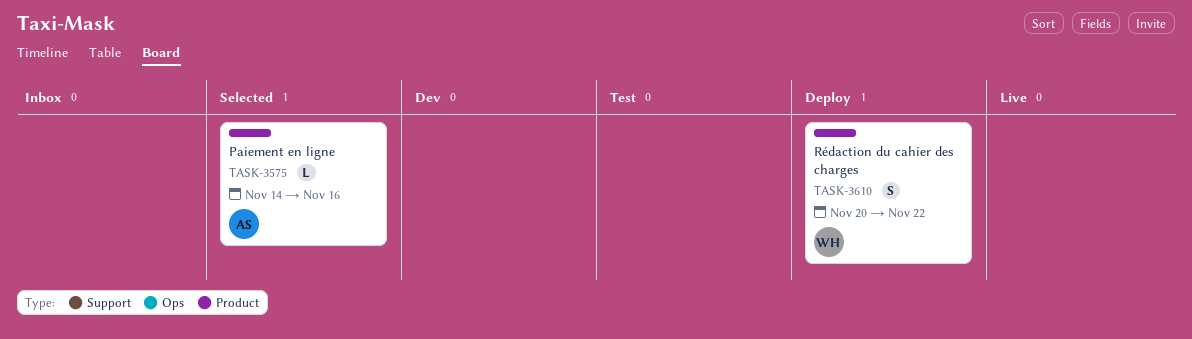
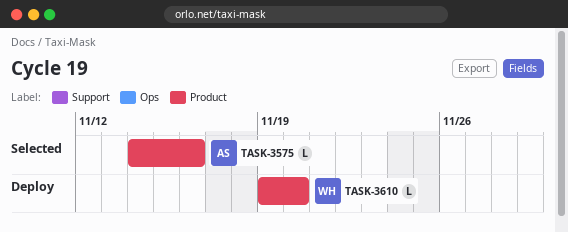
TASK-3610, estimate: S -> L
TASK-3610, start: Nov 20 -> Nov 19
TASK-3610, due: Nov 22 -> Nov 20

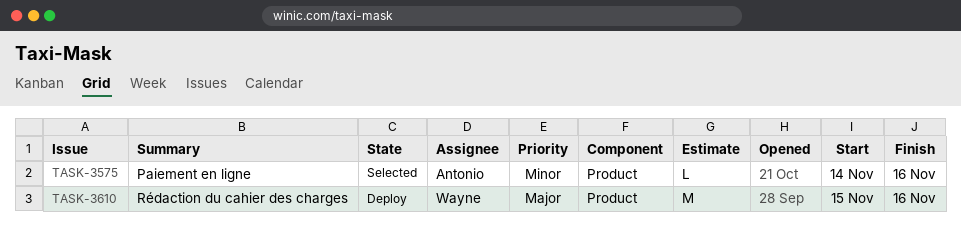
TASK-3610, estimate: L -> M
TASK-3610, start: Nov 19 -> Nov 15
TASK-3610, due: Nov 20 -> Nov 16

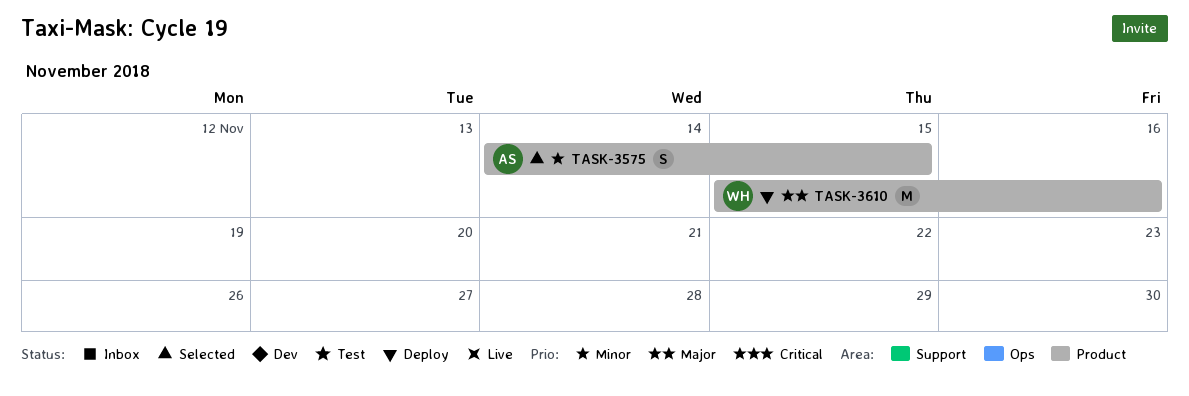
TASK-3575, estimate: L -> S
TASK-3575, due: Nov 16 -> Nov 15

